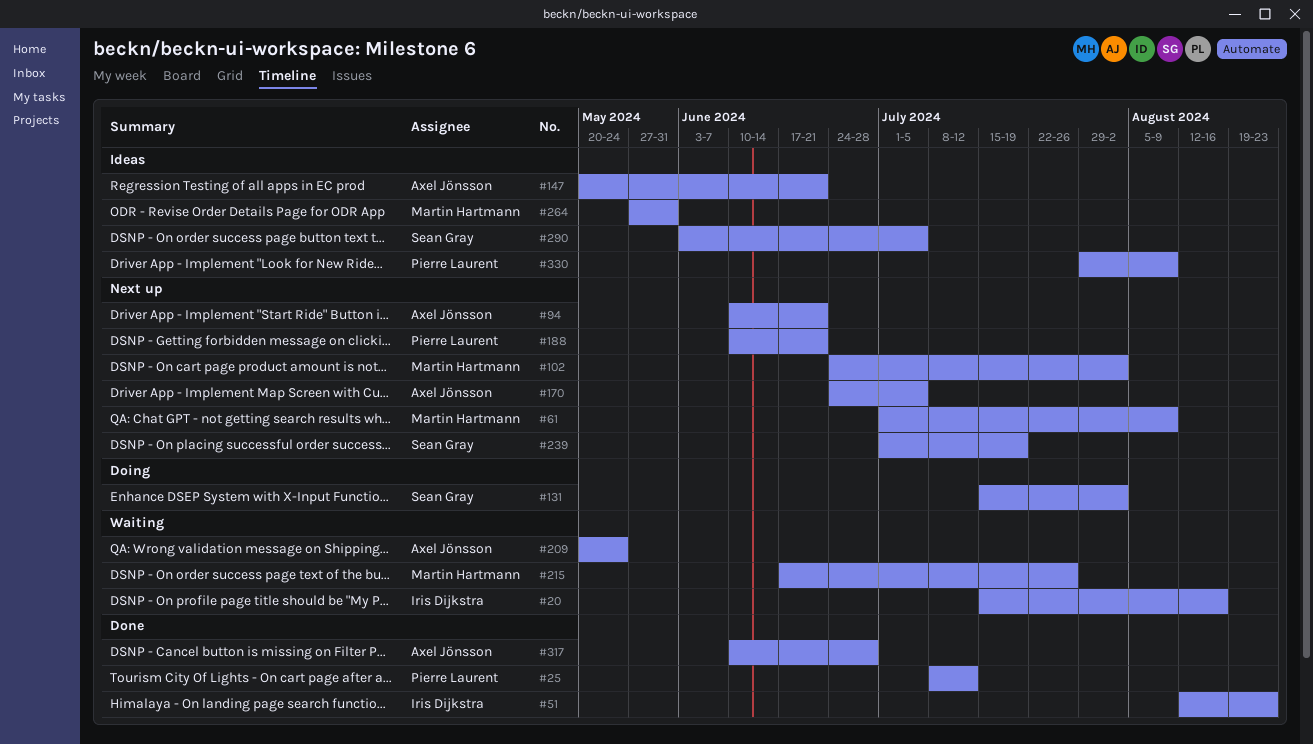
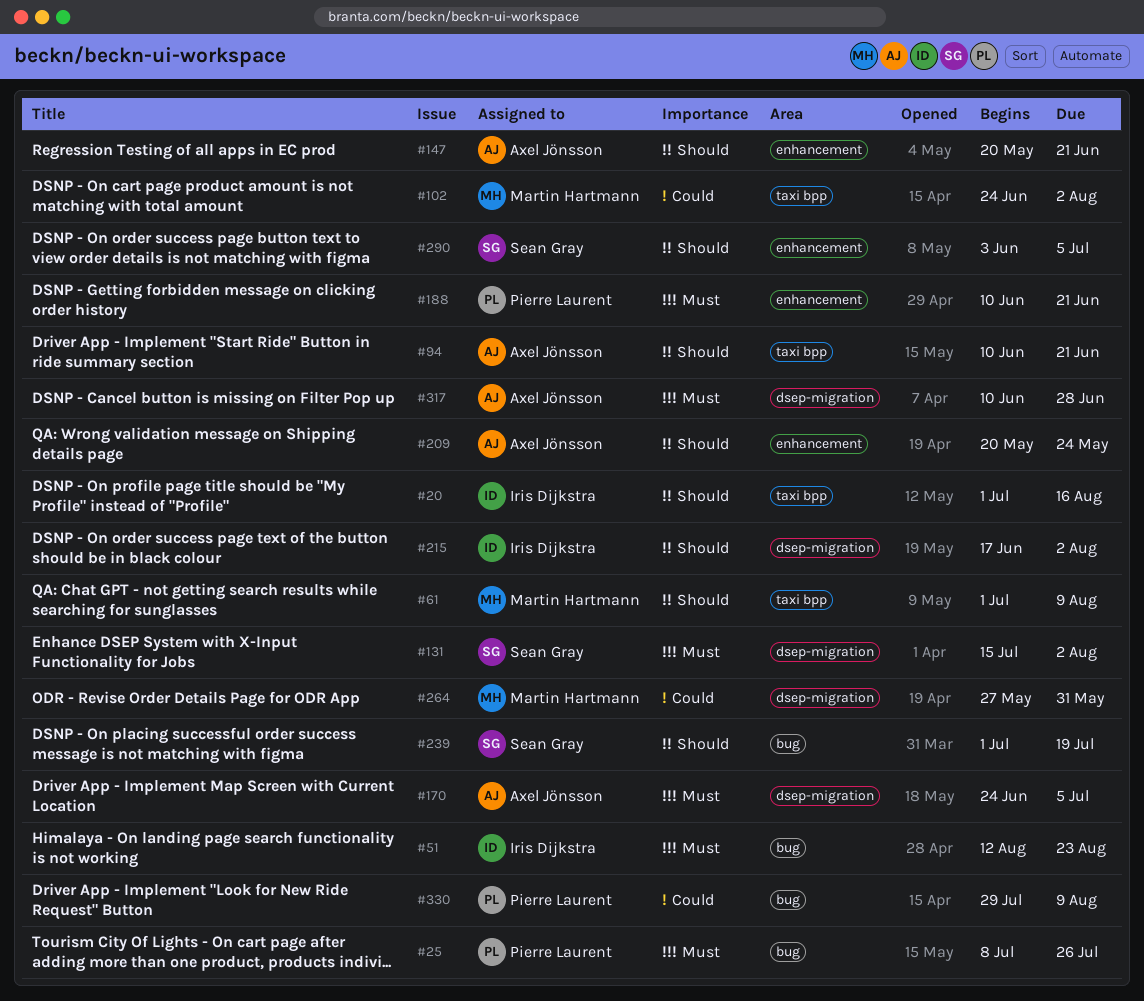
#20, start: Jul 15 -> Jul 1
#25, due: Jul 12 -> Jul 26
#215, owner: Martin Hartmann -> Iris Dijkstra
#215, due: Jul 26 -> Aug 2

